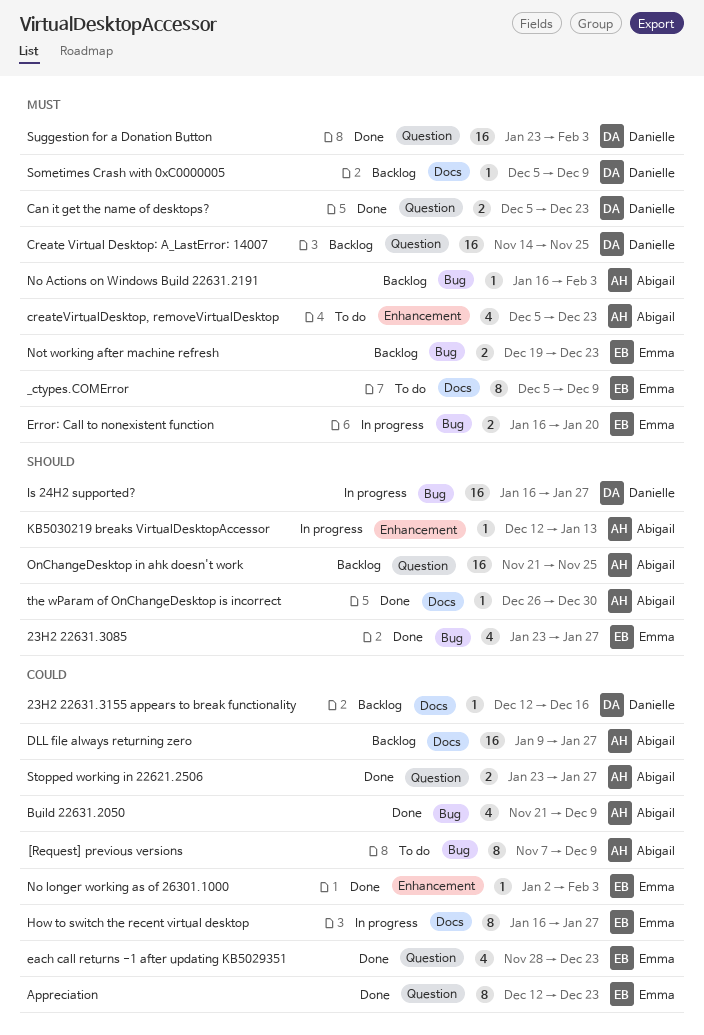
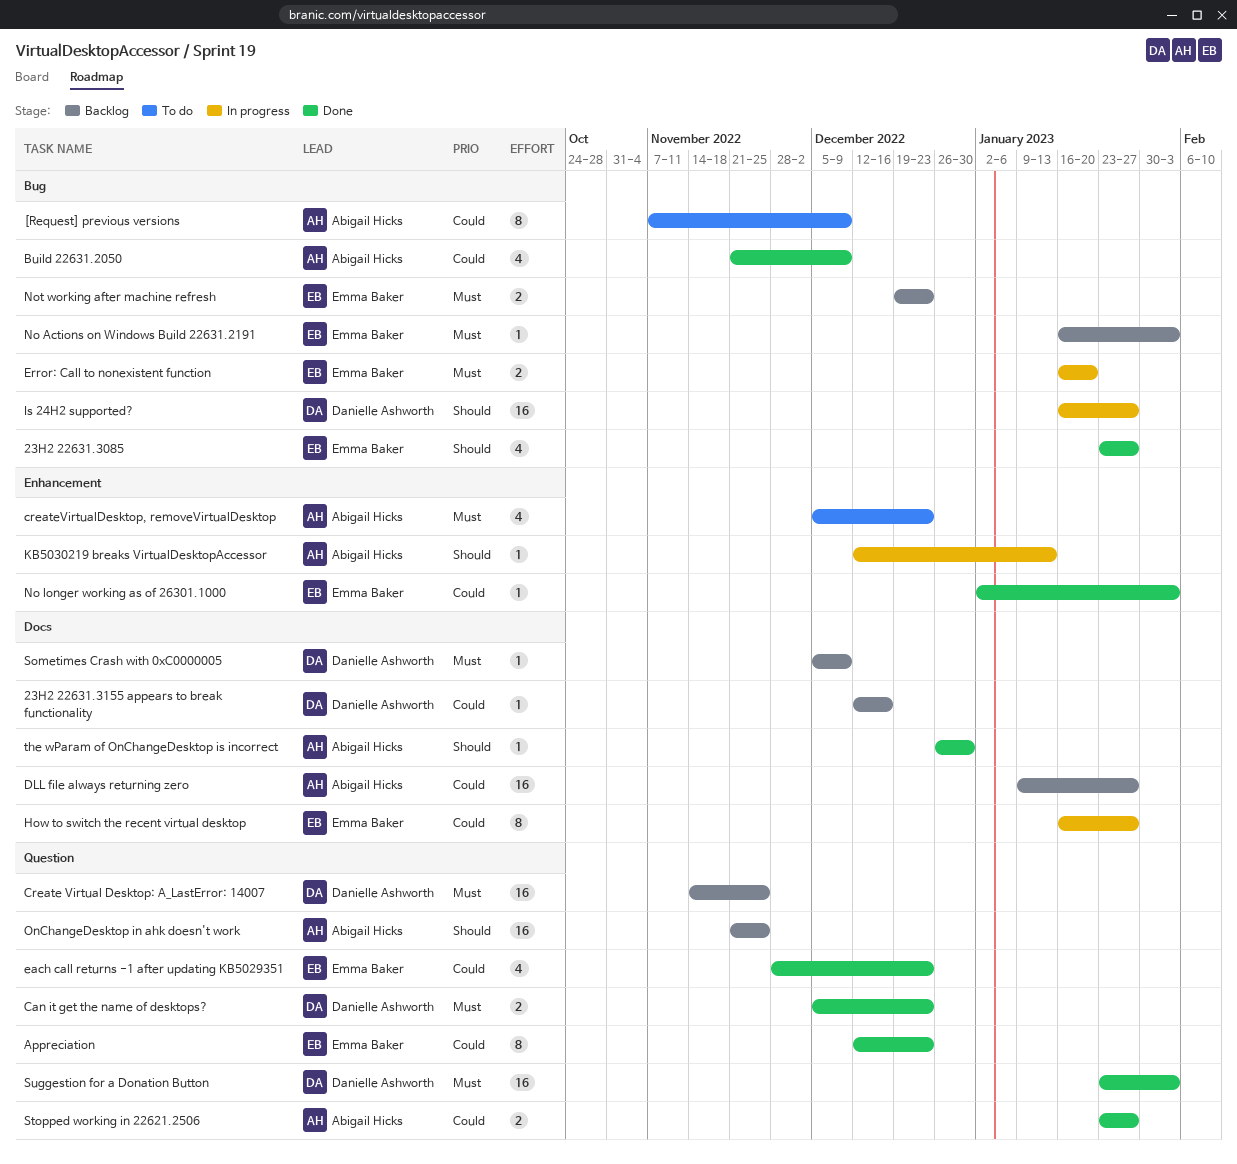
_ctypes.COMError: present -> none
No Actions on Windows Build 22631.2191, owner: Abigail Hicks -> Emma Baker

